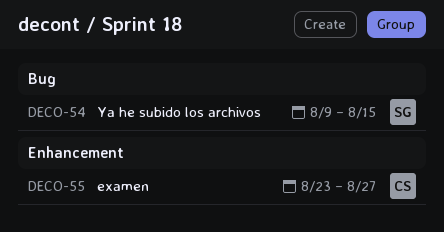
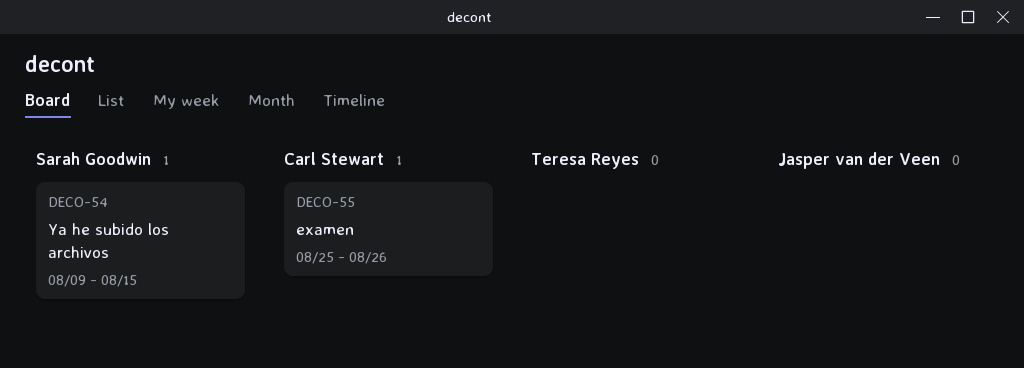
DECO-55, start: Aug 23 -> Aug 25
DECO-55, due: Aug 27 -> Aug 26

